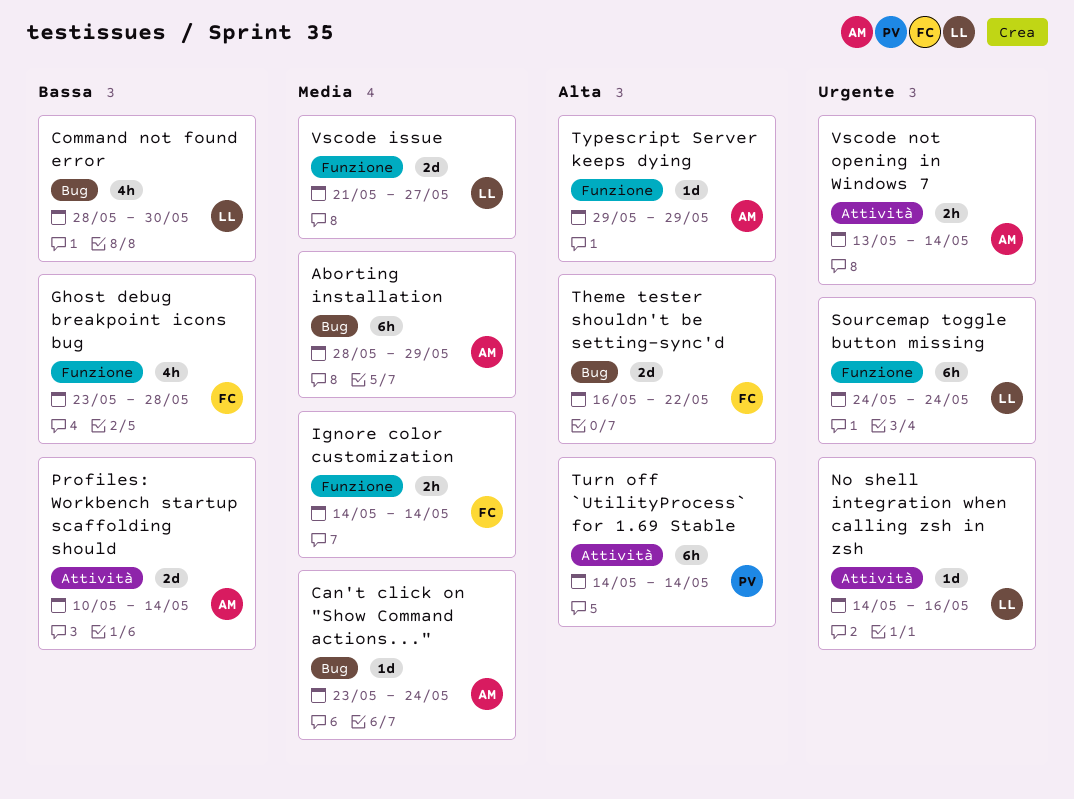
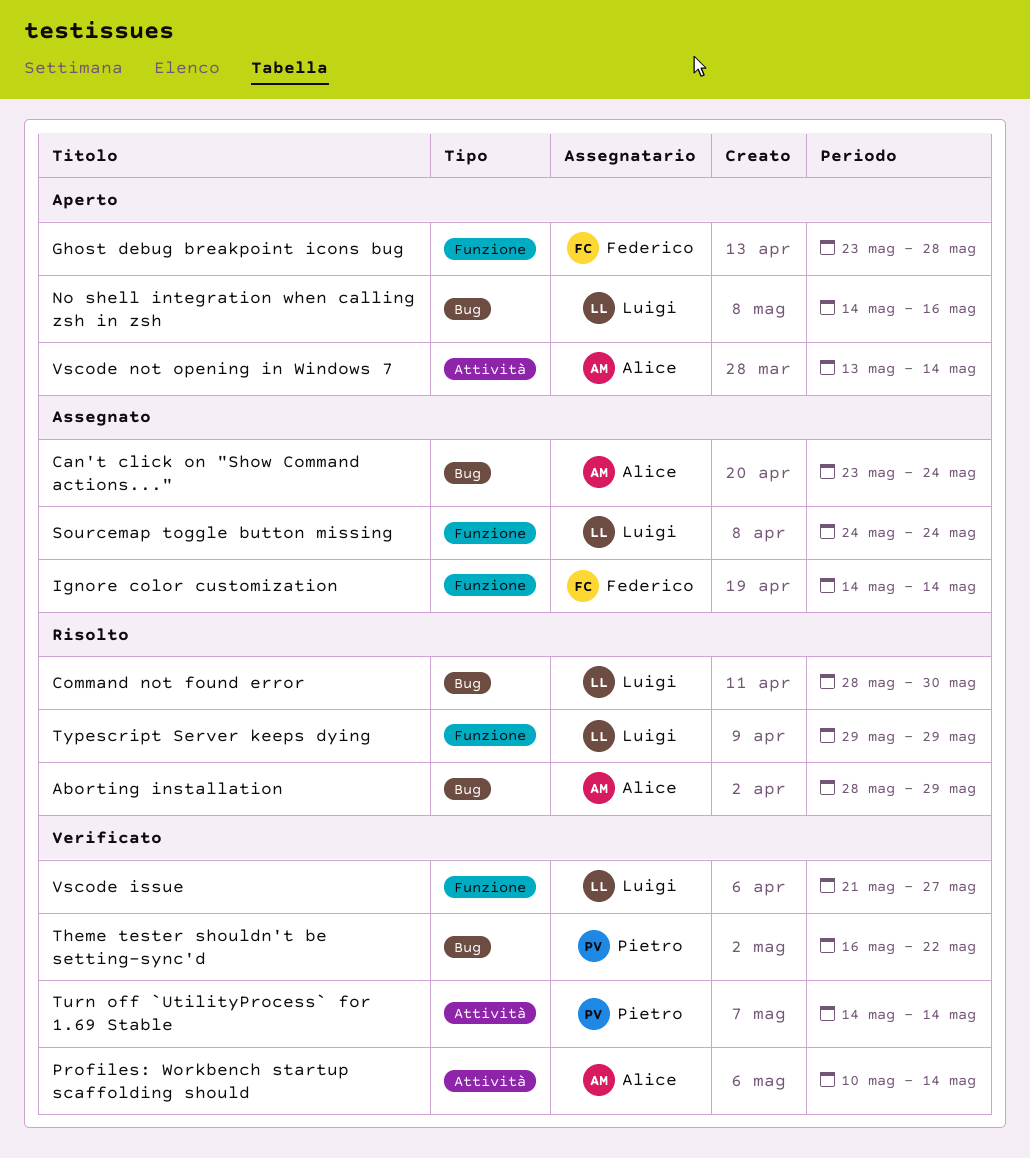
No shell integration when calling zsh in zsh, label: Attività -> Bug
Theme tester shouldn't be setting-sync'd, owner: Federico -> Pietro
Typescript Server keeps dying, owner: Alice -> Luigi

